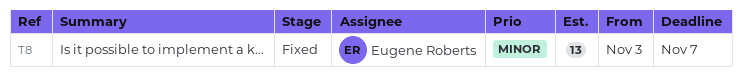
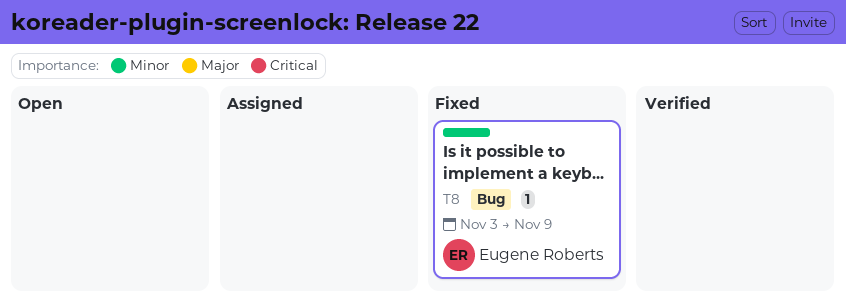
T8, estimate: 13 -> 1
T8, due: Nov 7 -> Nov 9

